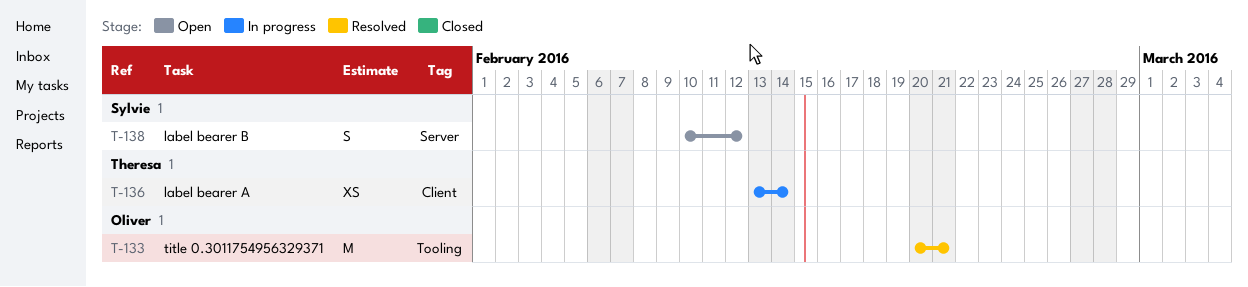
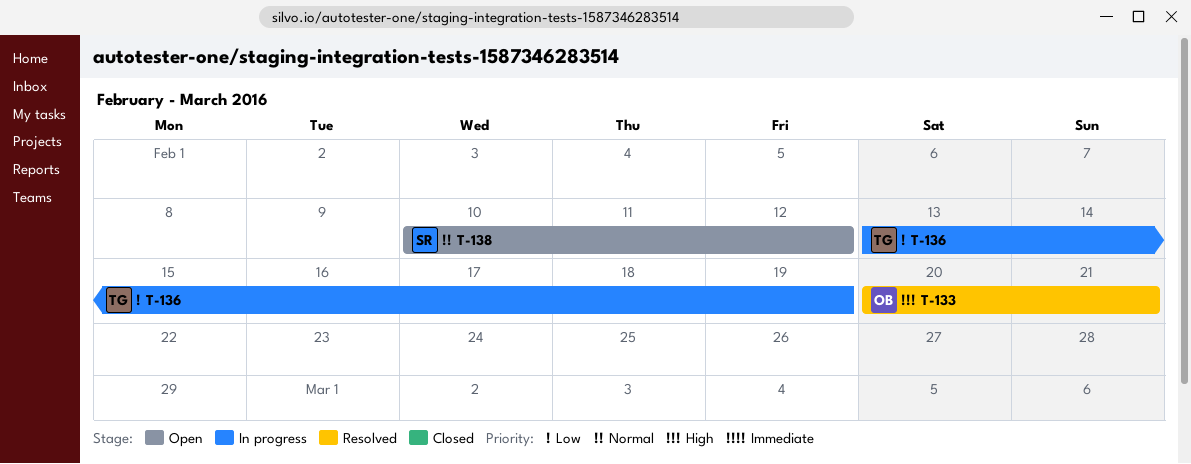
T-136, due: Feb 14 -> Feb 19

